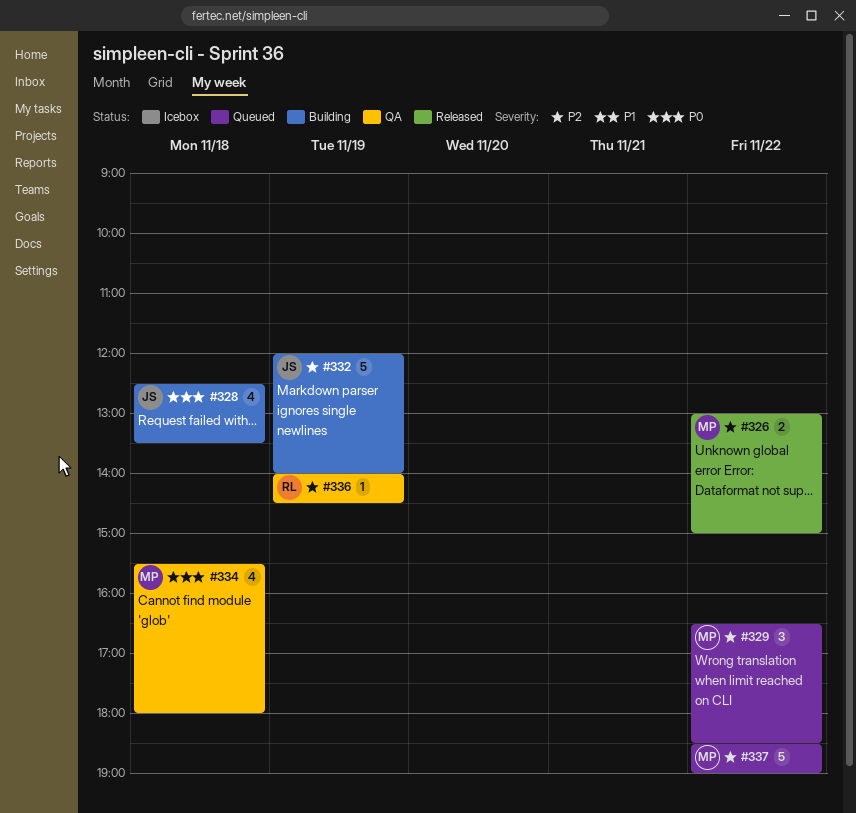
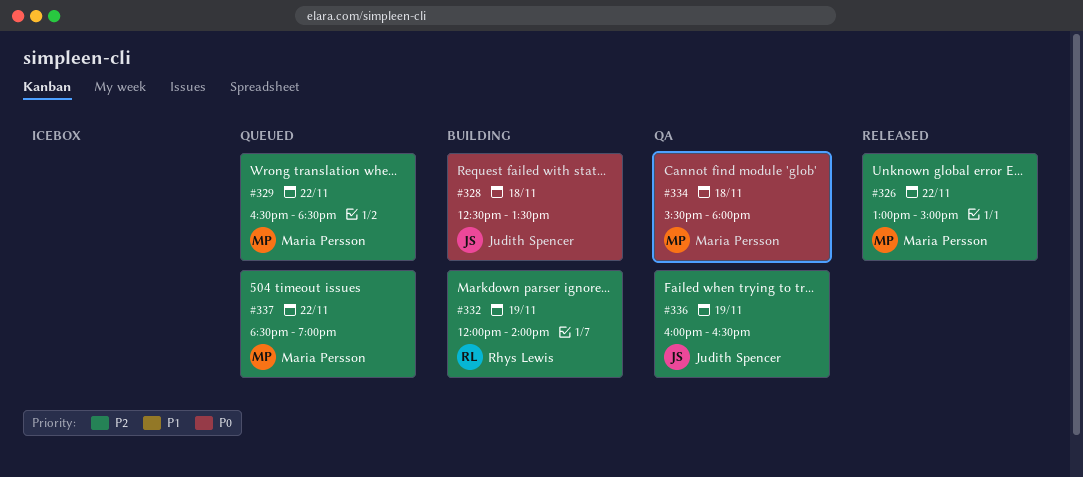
#332, owner: Judith Spencer -> Rhys Lewis
#336, owner: Rhys Lewis -> Judith Spencer
#336, begins: 14:00 -> 16:00
#336, ends: 14:30 -> 16:30

